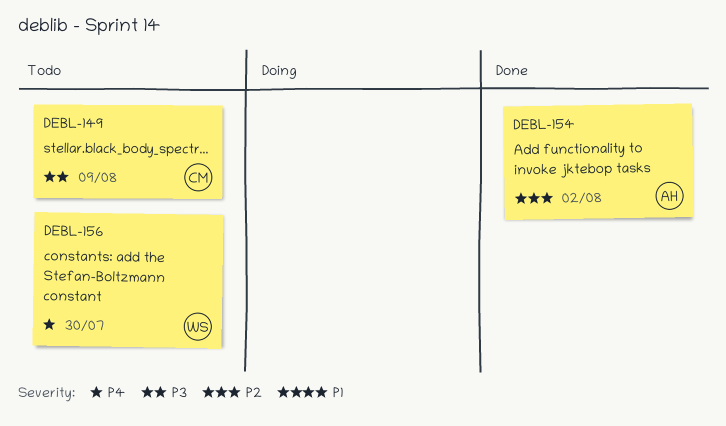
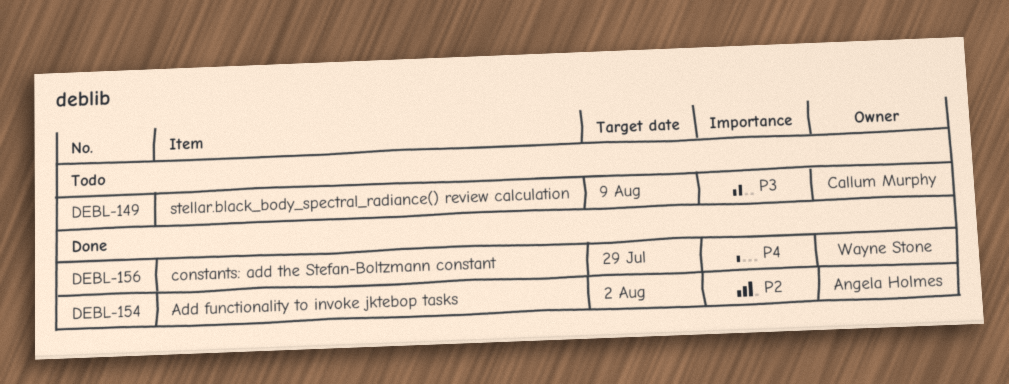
DEBL-156, status: Todo -> Done
DEBL-156, due: Jul 30 -> Jul 29

